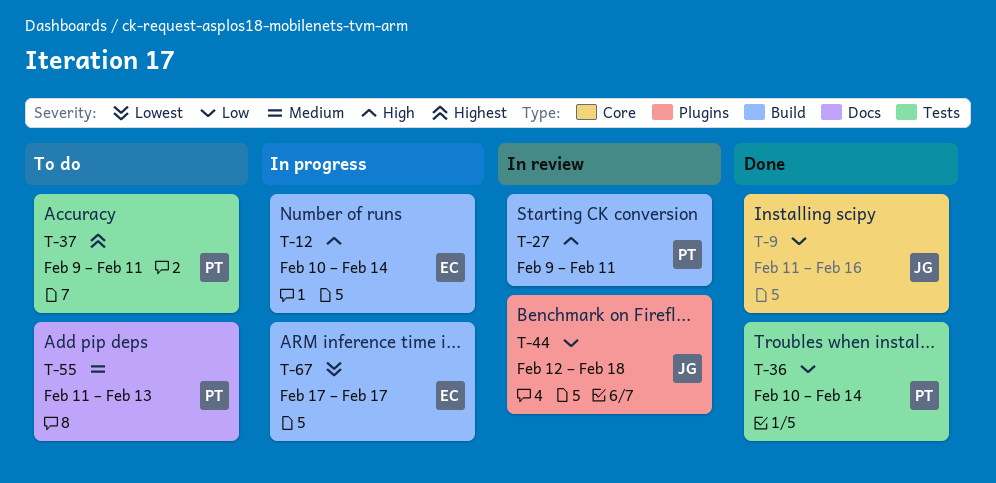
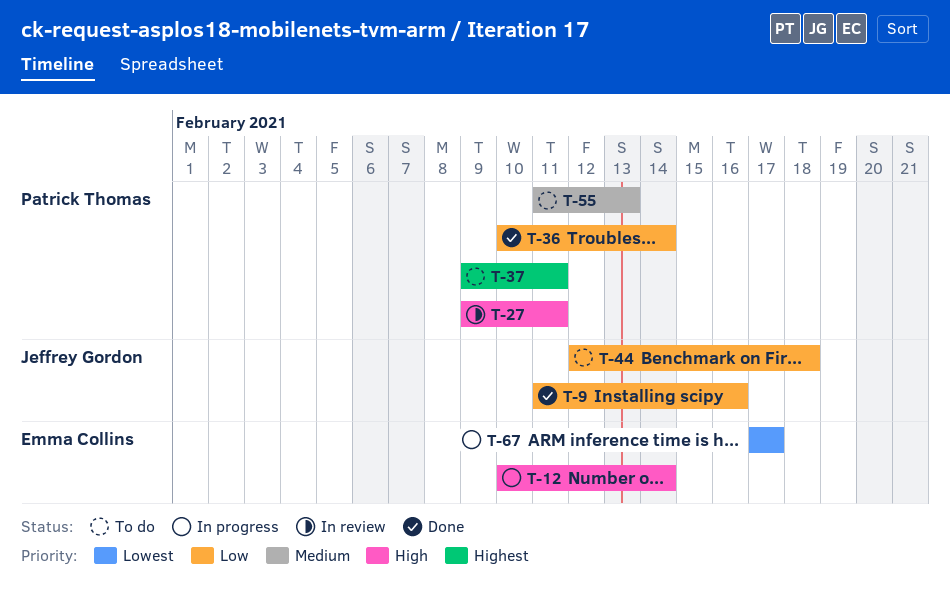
T-44, status: In review -> To do

